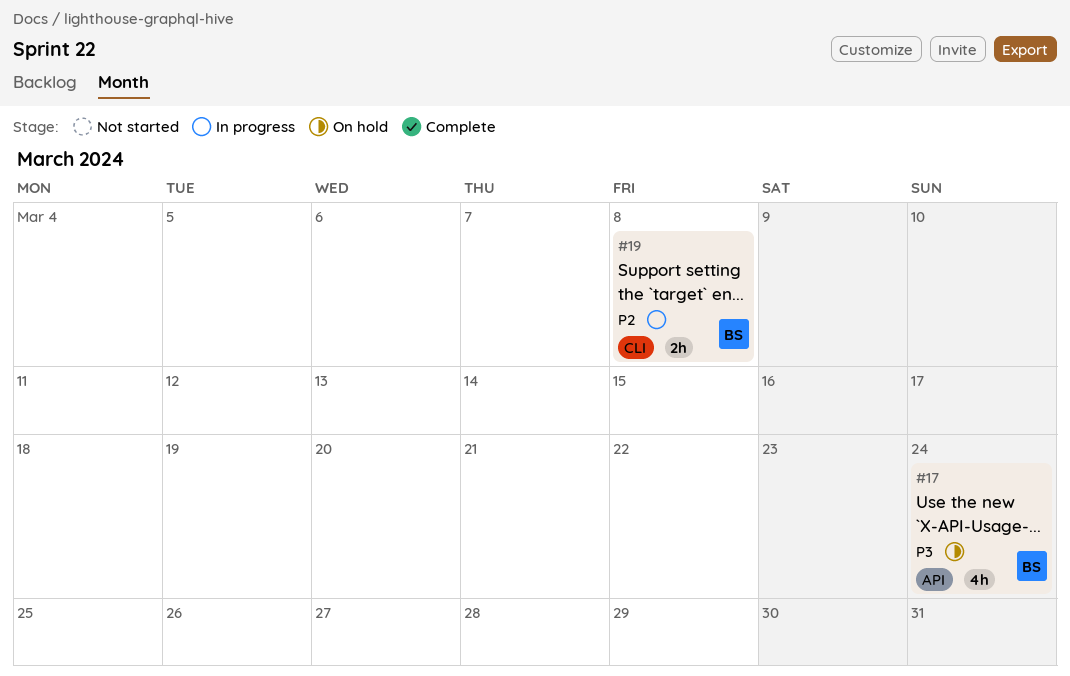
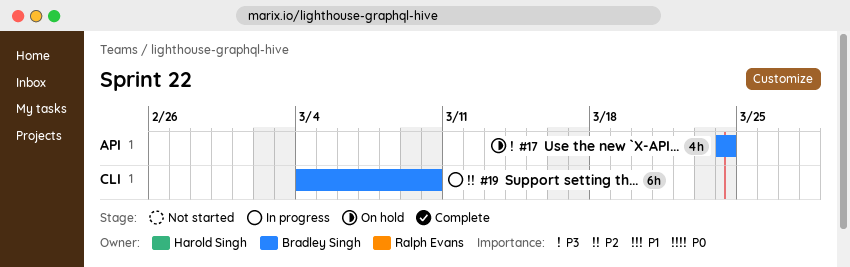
#19, estimate: 2h -> 6h
#19, due: Mar 8 -> Mar 10

